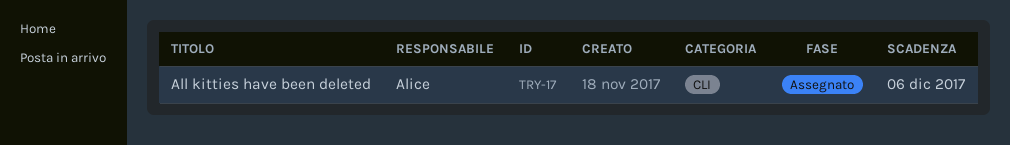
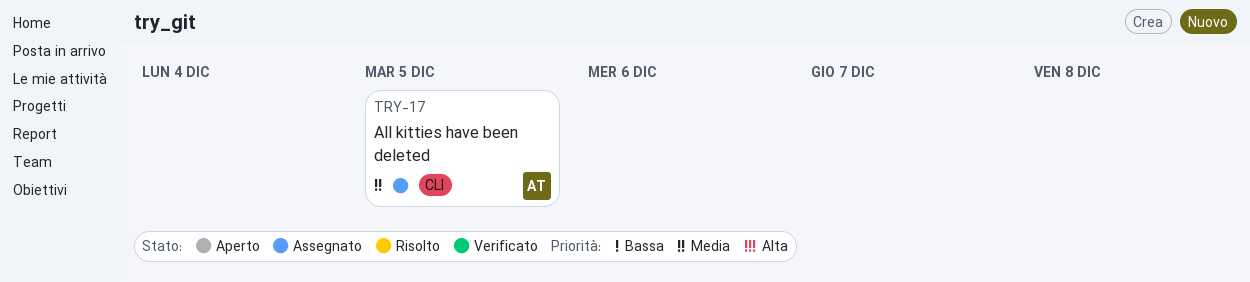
TRY-17, due: Dec 6 -> Dec 5

